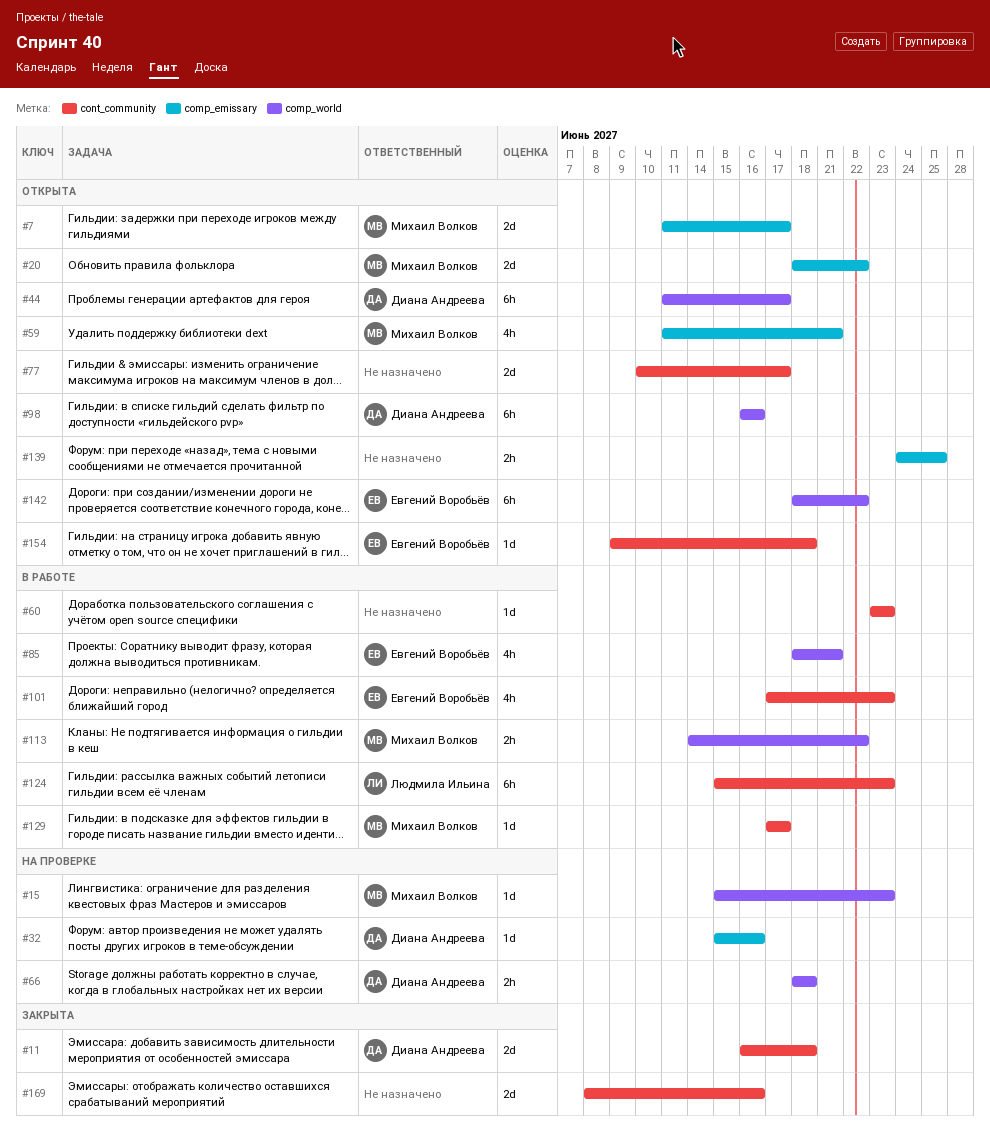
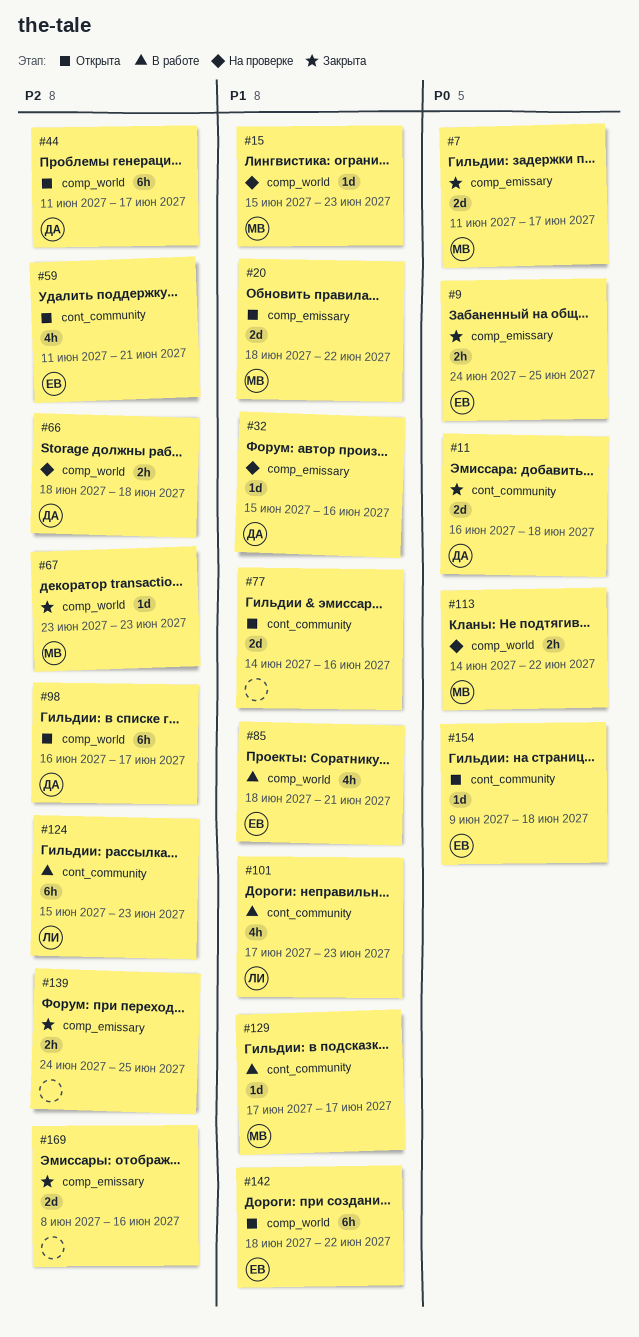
#7, status: Открыта -> Закрыта
#9: none -> present
#59, owner: Михаил Волков -> Евгений Воробьёв
#59, label: comp_emissary -> cont_community
#60: present -> none
#67: none -> present
#77, start: Jun 10 -> Jun 14
#77, due: Jun 17 -> Jun 16
#98, due: Jun 16 -> Jun 17
#101, owner: Евгений Воробьёв -> Людмила Ильина
#113, status: В работе -> На проверке
#139, status: Открыта -> Закрыта
#169, label: cont_community -> comp_emissary

